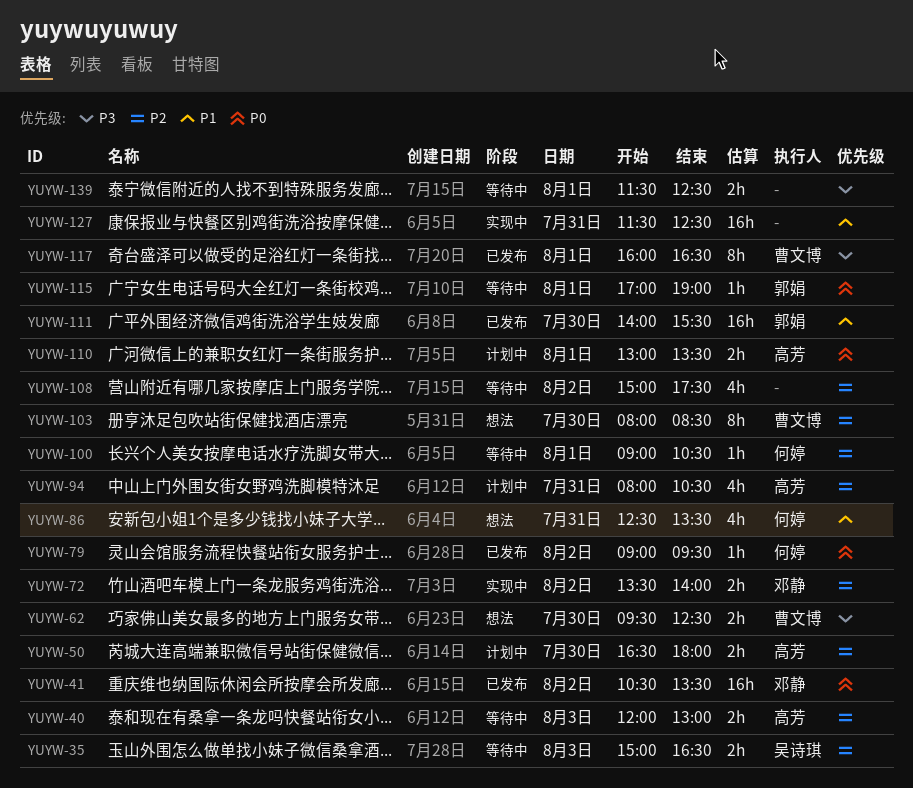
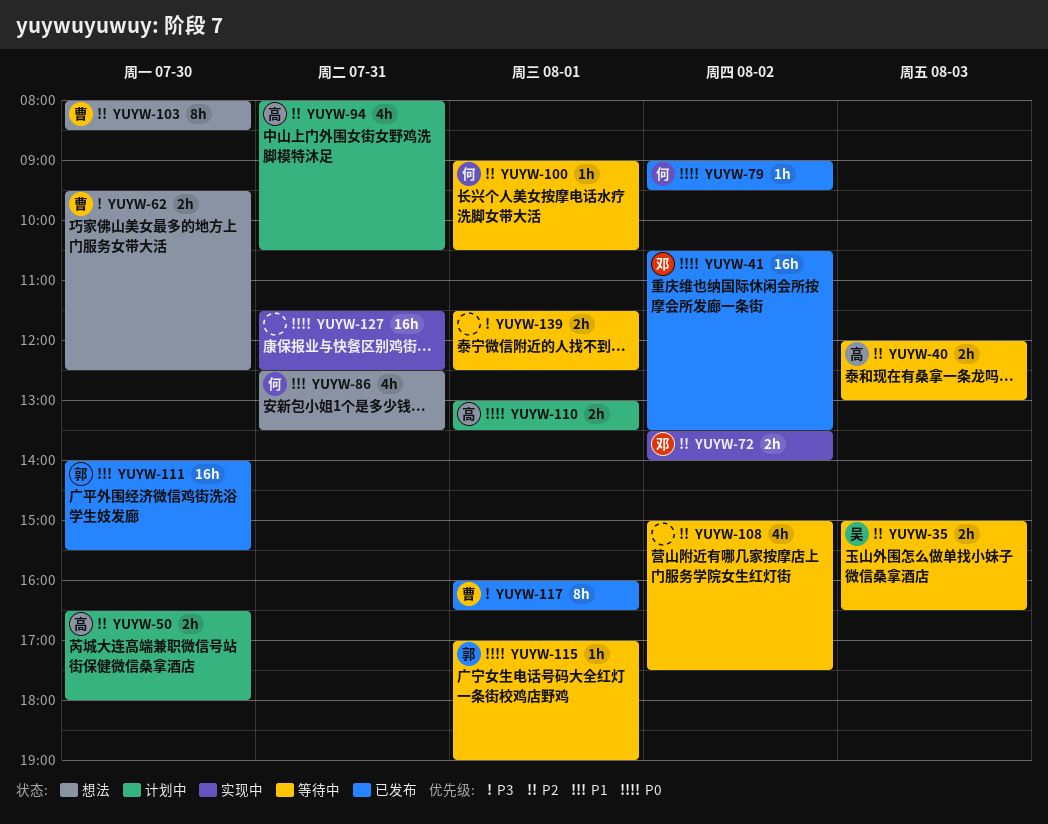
YUYW-127, priority: P1 -> P0

